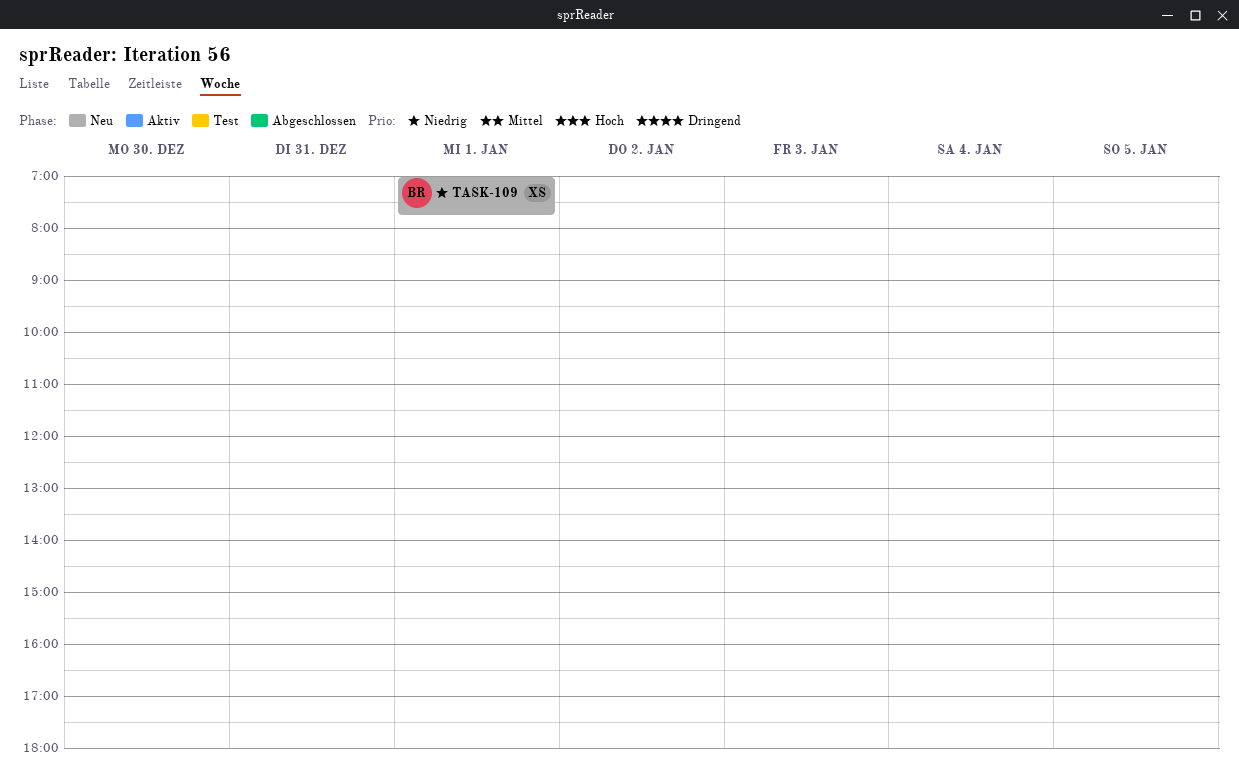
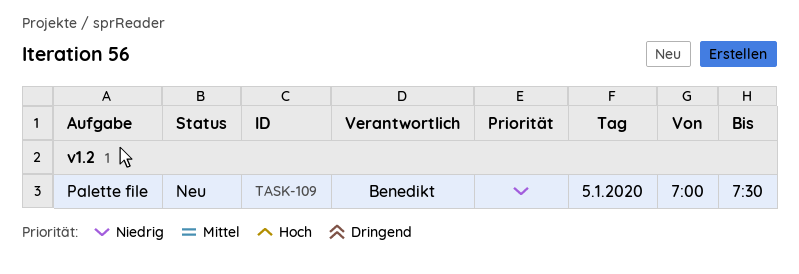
TASK-109, day: Jan 1 -> Jan 5
TASK-109, ends: 07:45 -> 07:30

